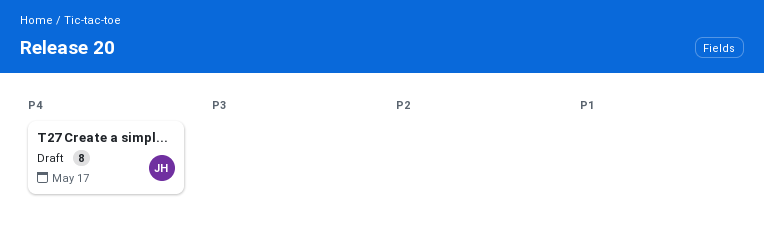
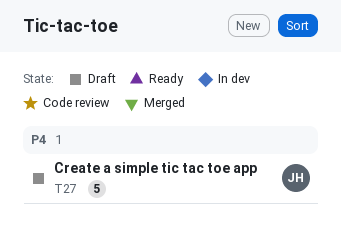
T27, estimate: 8 -> 5

